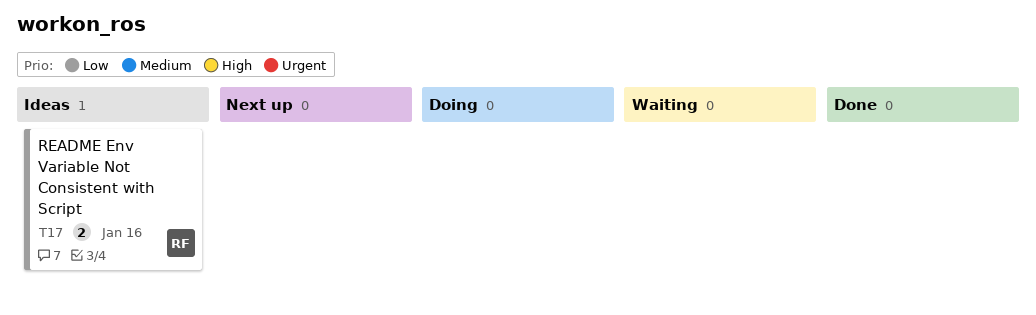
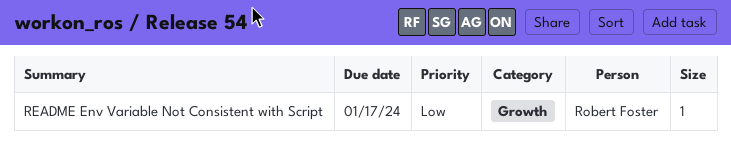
README Env Variable Not Consistent with Script, estimate: 2 -> 1
README Env Variable Not Consistent with Script, due: Jan 16 -> Jan 17

